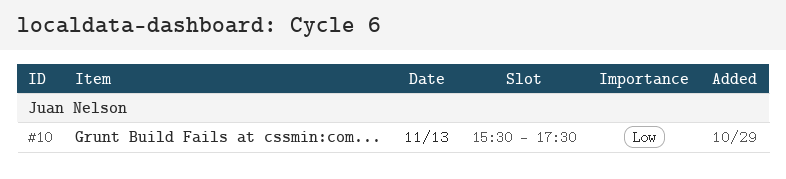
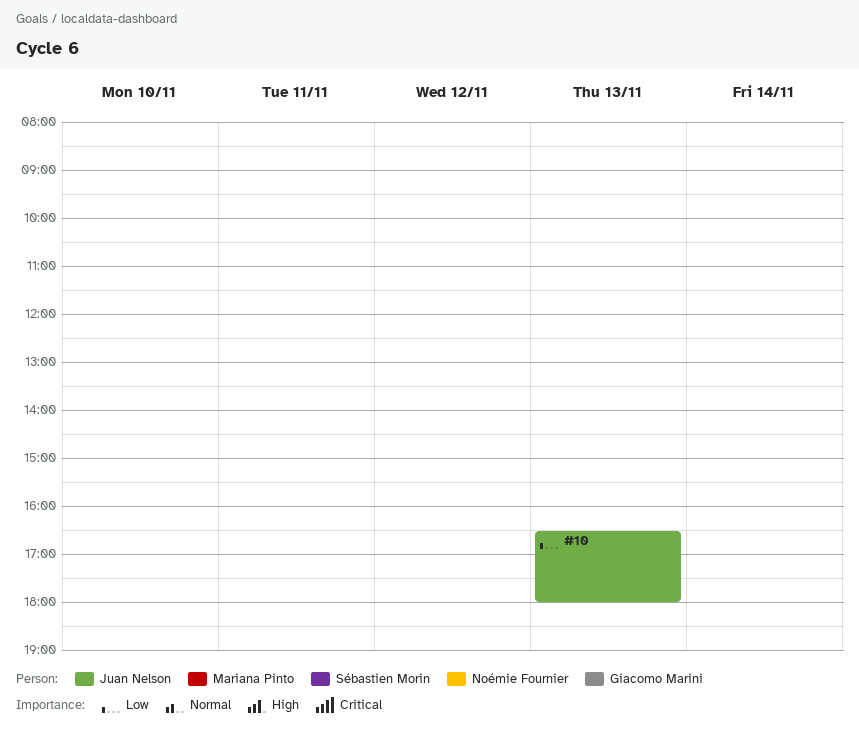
#10, begins: 15:30 -> 16:30
#10, ends: 17:30 -> 18:00

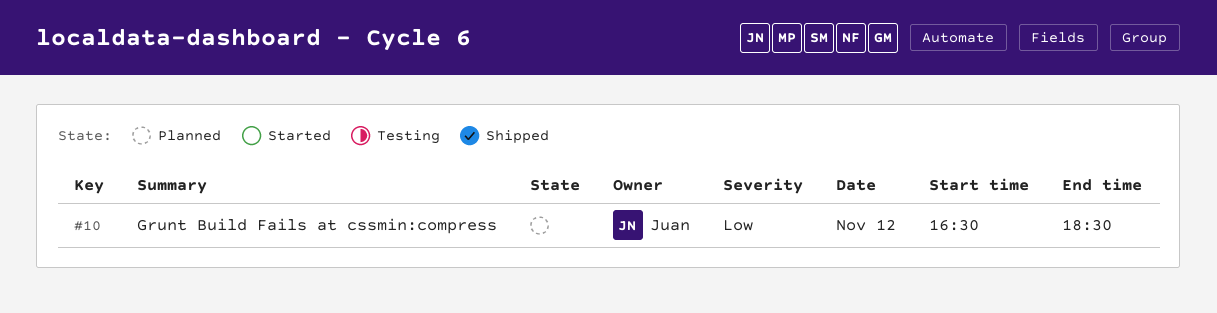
#10, day: Nov 13 -> Nov 12
#10, ends: 18:00 -> 18:30

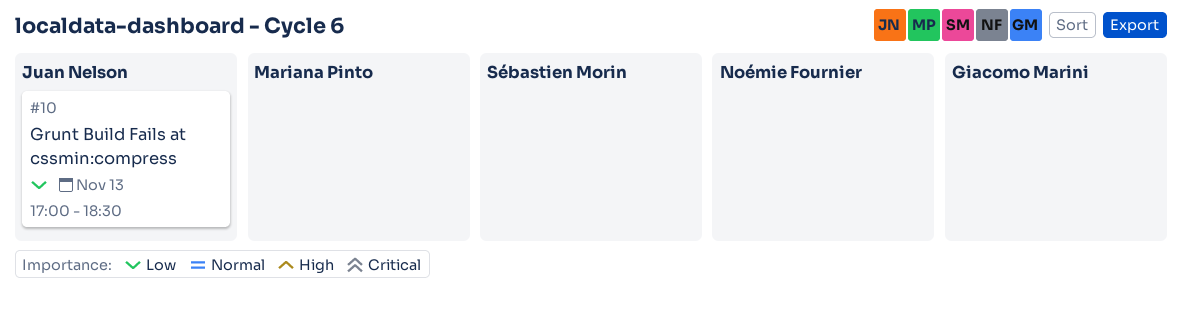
#10, day: Nov 12 -> Nov 13
#10, begins: 16:30 -> 17:00

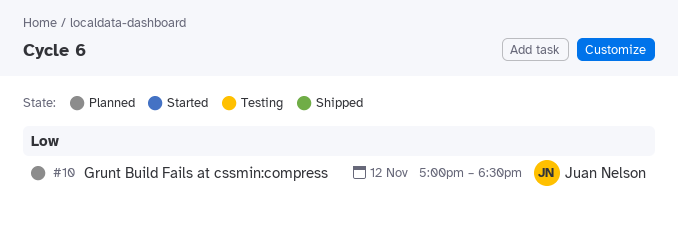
#10, day: Nov 13 -> Nov 12

